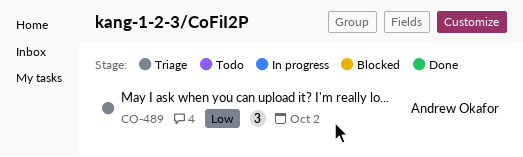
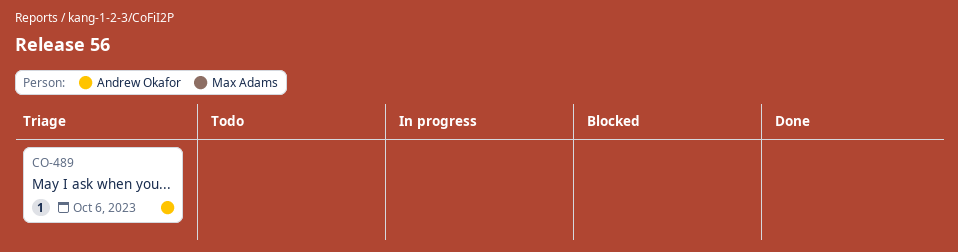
CO-489, estimate: 3 -> 1
CO-489, due: Oct 2 -> Oct 6

